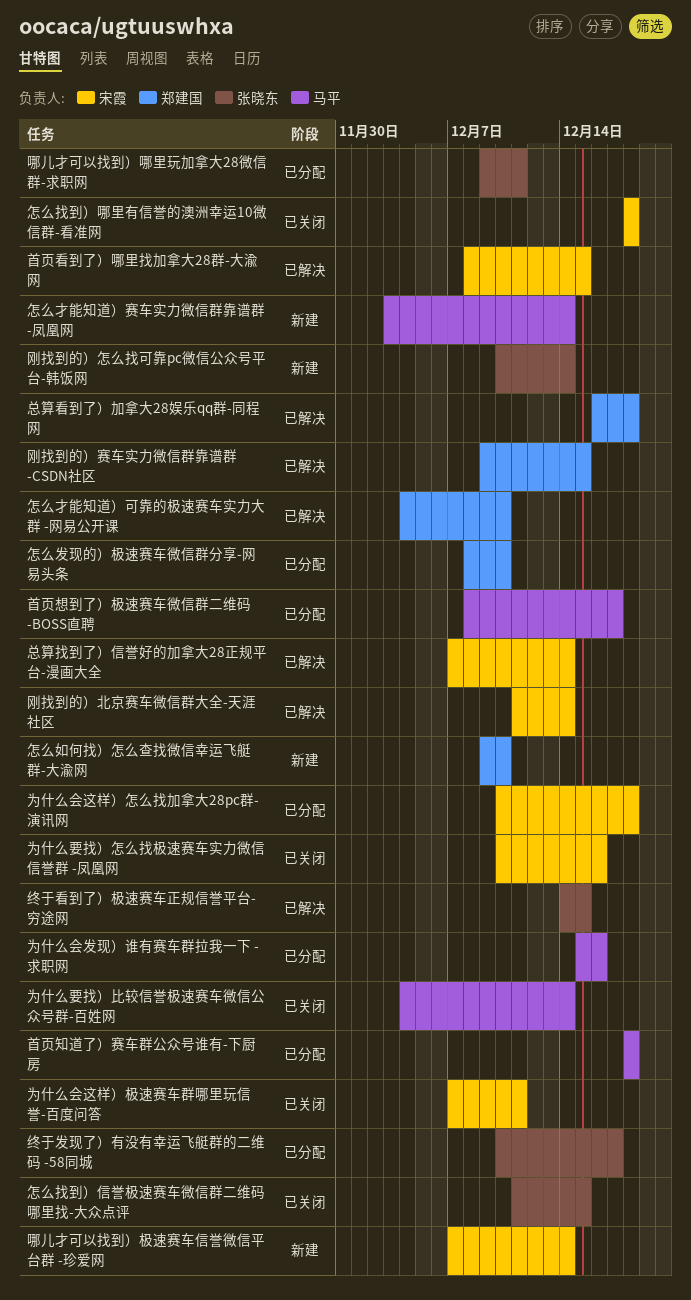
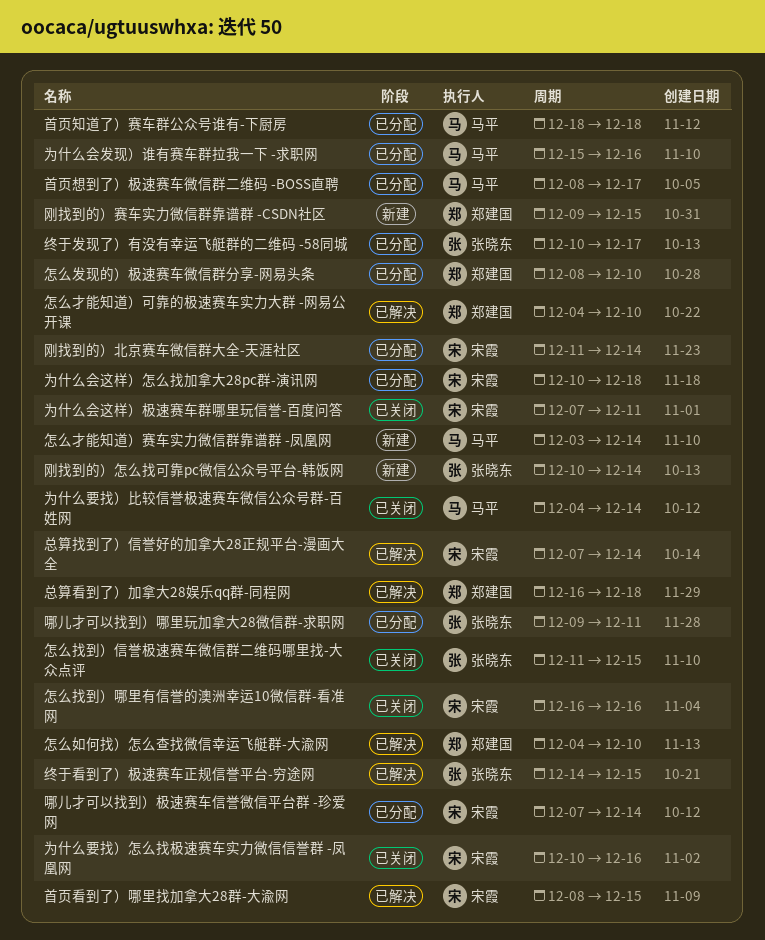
刚找到的）北京赛车微信群大全-天涯社区, status: 已解决 -> 已分配
刚找到的）赛车实力微信群靠谱群 -CSDN社区, status: 已解决 -> 新建
哪儿才可以找到）极速赛车信誉微信平台群 -珍爱网, status: 新建 -> 已分配
怎么如何找）怎么查找微信幸运飞艇群-大渝网, status: 新建 -> 已解决
怎么如何找）怎么查找微信幸运飞艇群-大渝网, start: Dec 9 -> Dec 4
怎么找到）哪里有信誉的澳洲幸运10微信群-看准网, start: Dec 18 -> Dec 16
怎么找到）哪里有信誉的澳洲幸运10微信群-看准网, due: Dec 18 -> Dec 16

